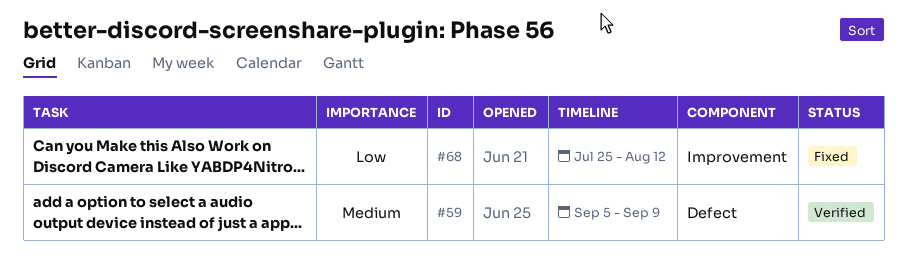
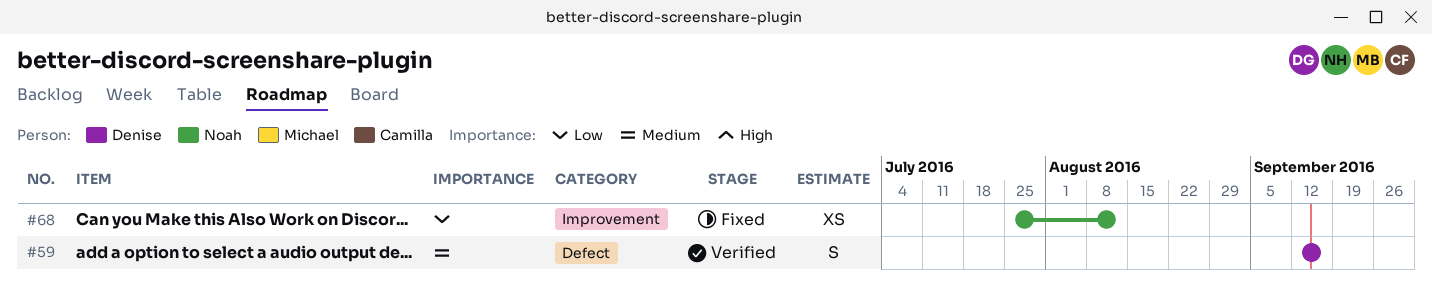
#59, start: Sep 5 -> Sep 12
#59, due: Sep 9 -> Sep 16

